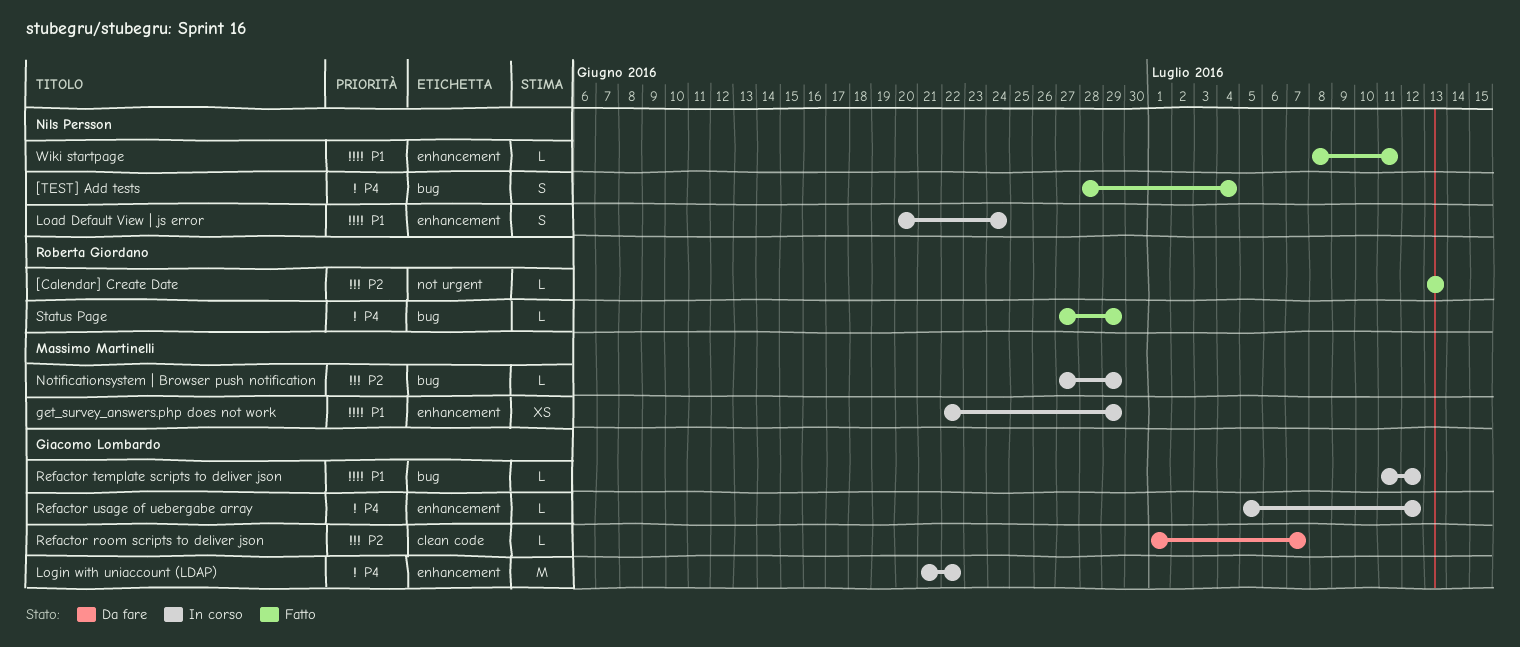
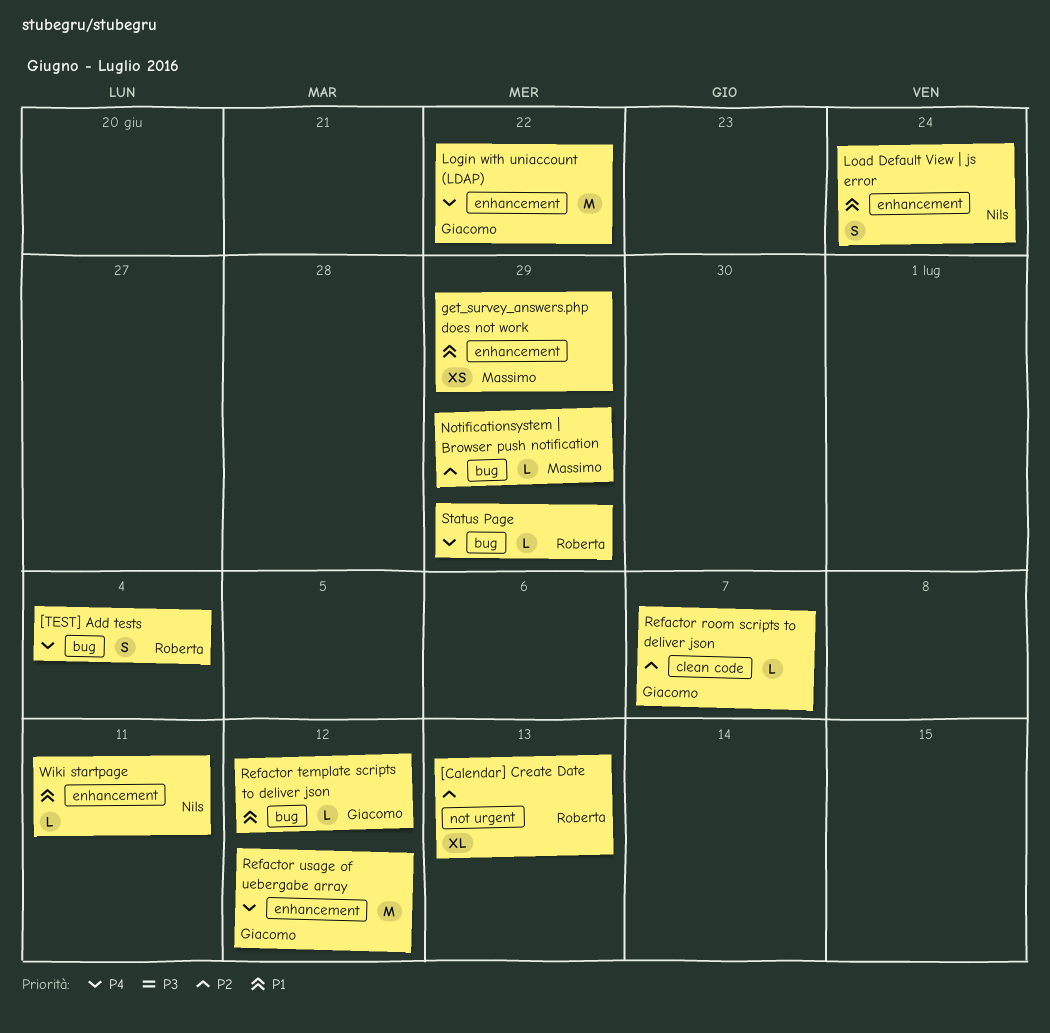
[Calendar] Create Date, estimate: L -> XL
[TEST] Add tests, owner: Nils Persson -> Roberta Giordano
Refactor usage of uebergabe array, estimate: L -> M

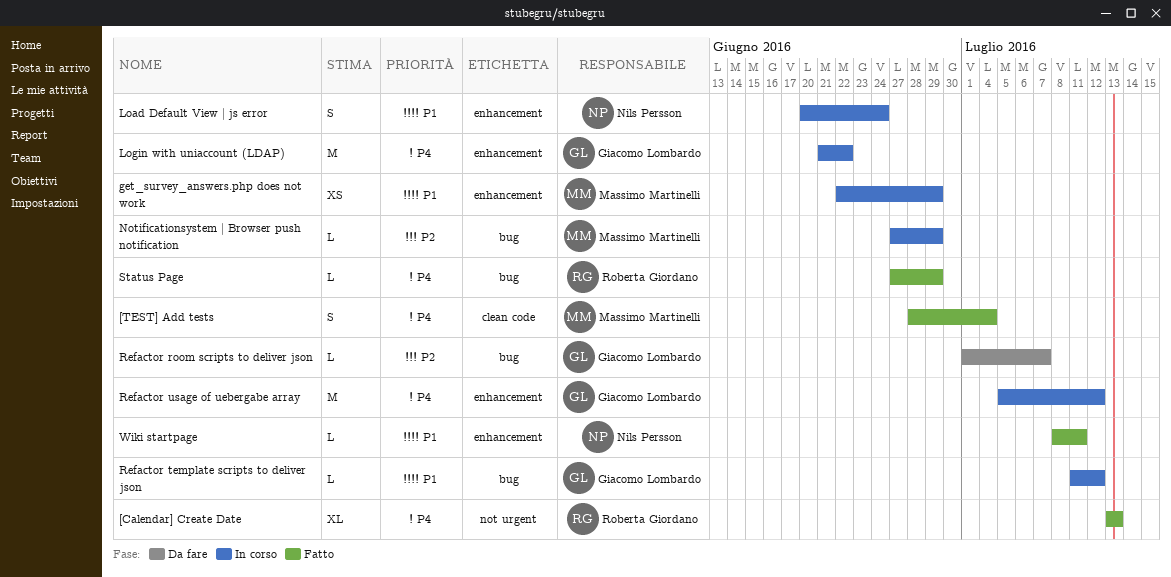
[Calendar] Create Date, priority: P2 -> P4
[TEST] Add tests, owner: Roberta Giordano -> Massimo Martinelli
[TEST] Add tests, label: bug -> clean code
Refactor room scripts to deliver json, label: clean code -> bug

